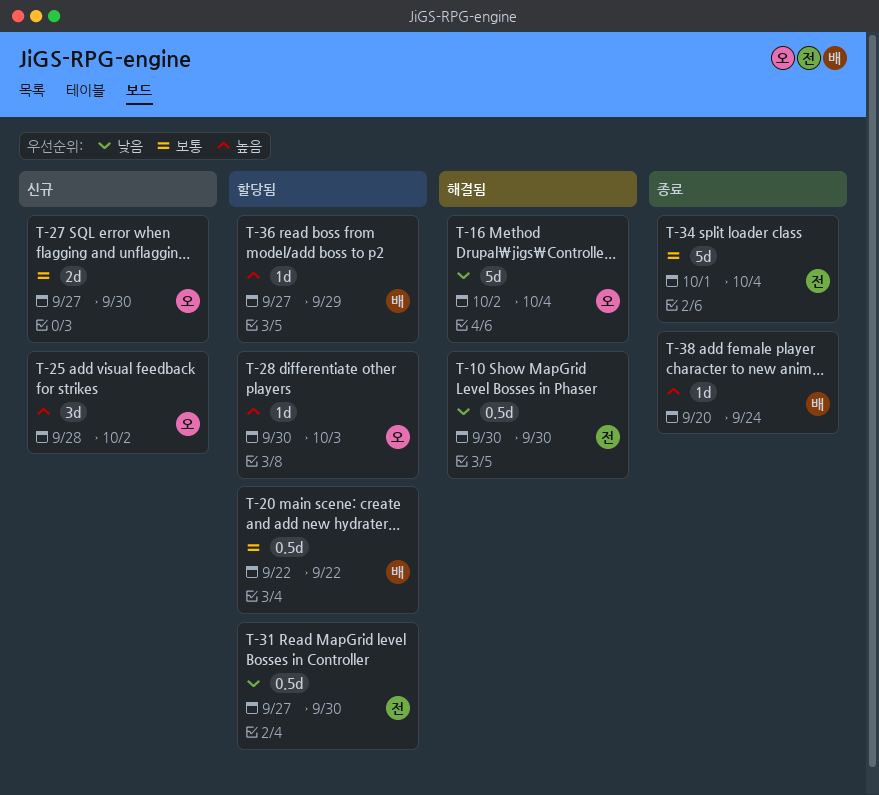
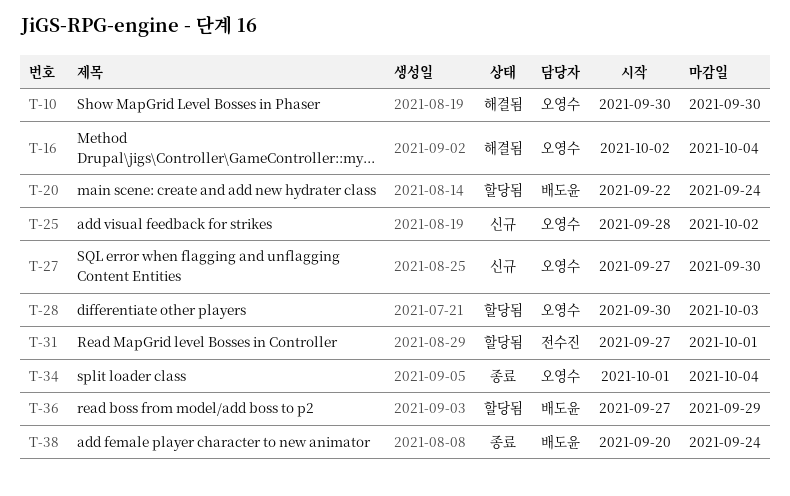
T-10, owner: 전수진 -> 오영수
T-20, due: Sep 22 -> Sep 24
T-31, due: Sep 30 -> Oct 1
T-34, owner: 전수진 -> 오영수

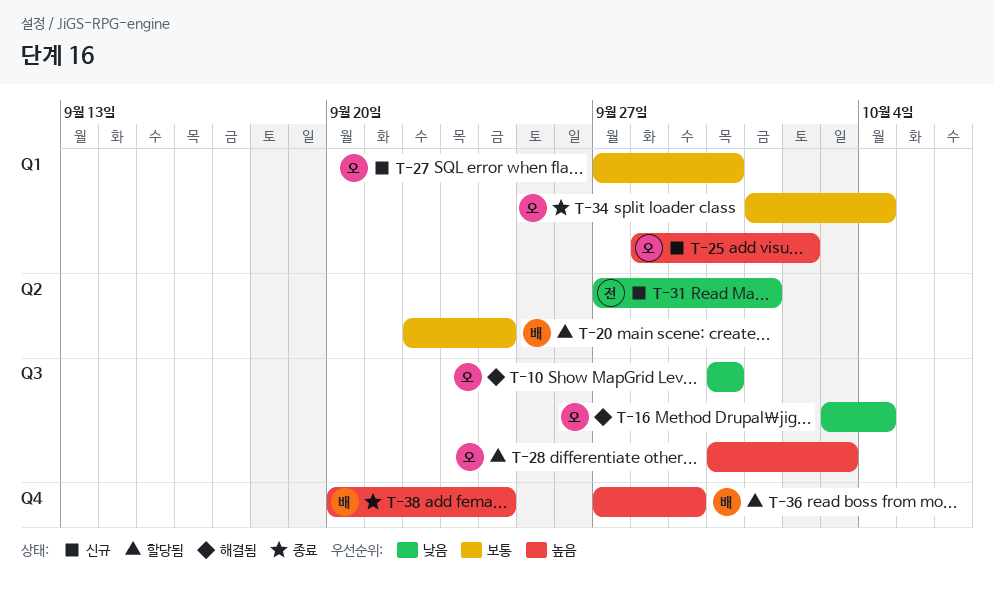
T-16, start: Oct 2 -> Oct 3
T-31, status: 할당됨 -> 신규

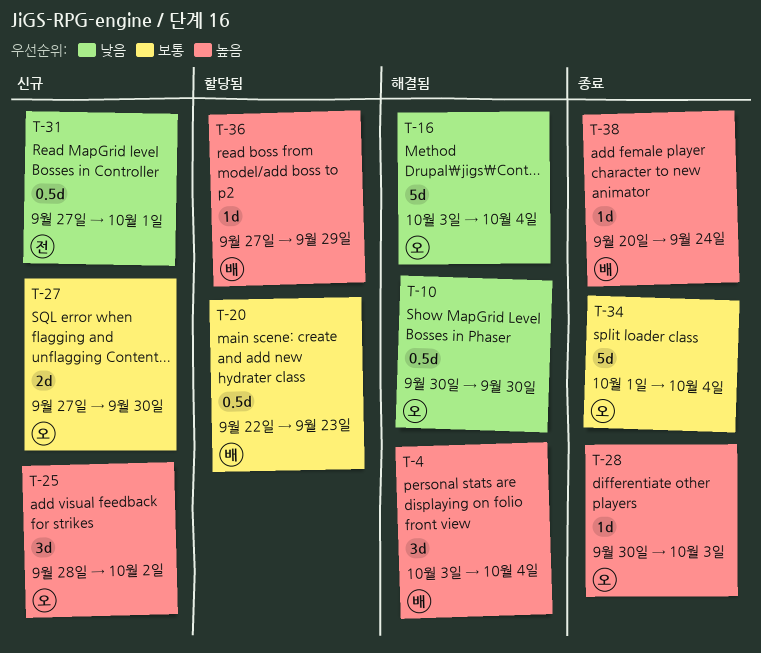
T-4: none -> present
T-20, due: Sep 24 -> Sep 23
T-28, status: 할당됨 -> 종료

